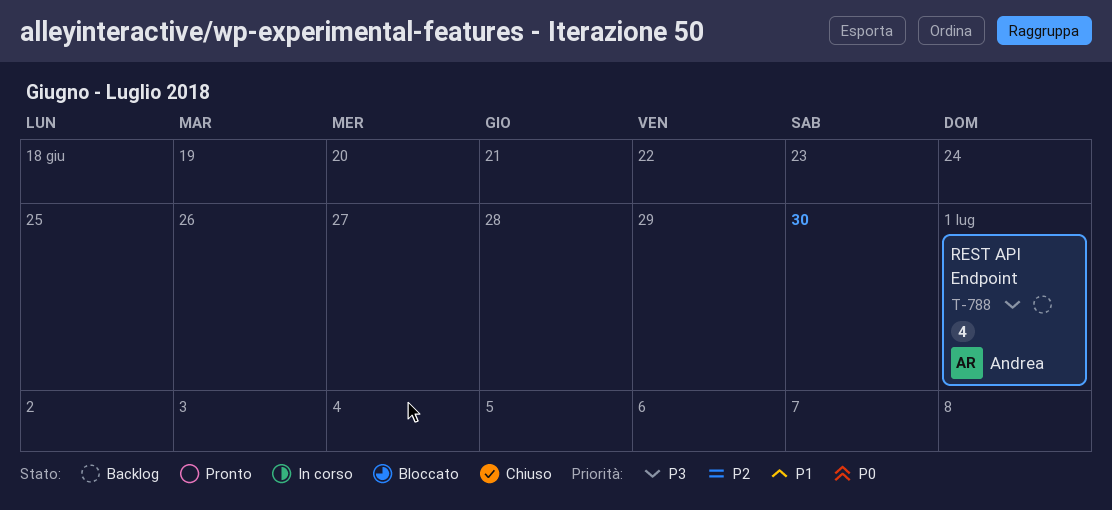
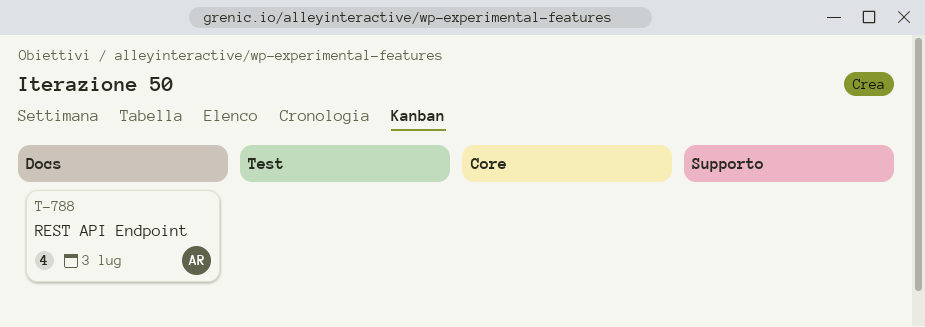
T-788, due: Jul 1 -> Jul 3

